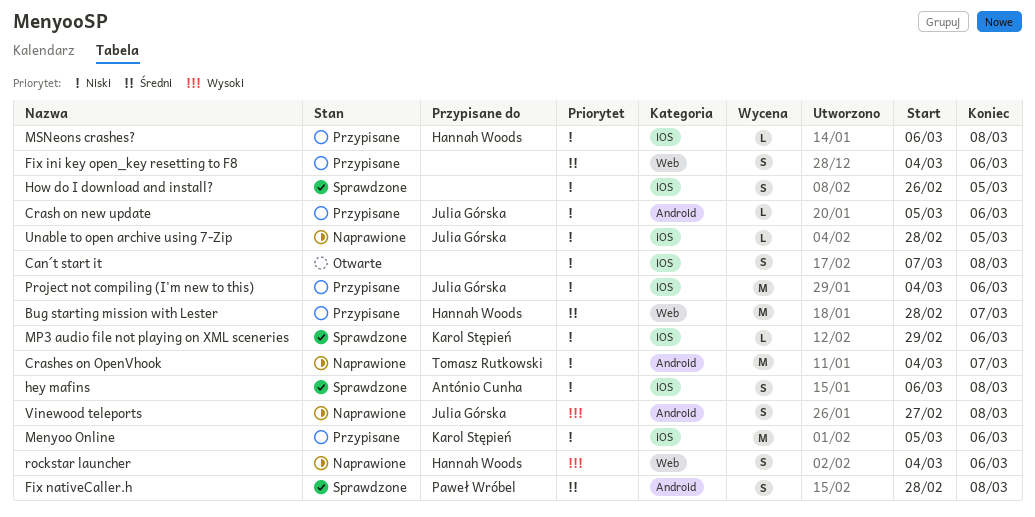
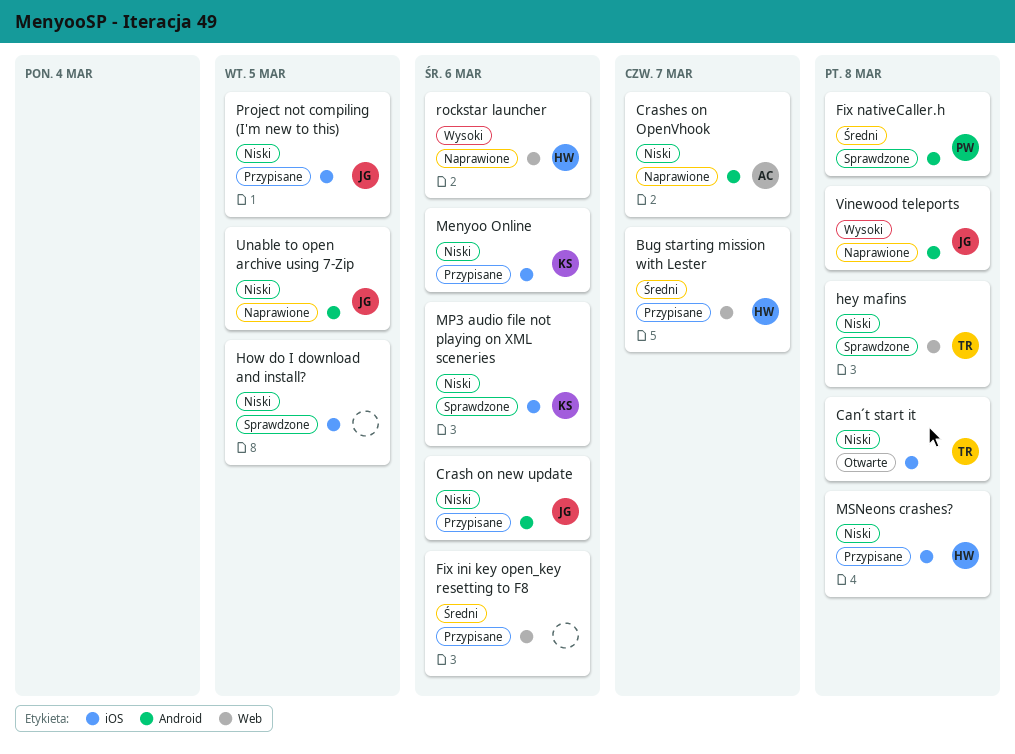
Can´t start it, owner: none -> Tomasz Rutkowski
Crashes on OpenVhook, owner: Tomasz Rutkowski -> António Cunha
hey mafins, owner: António Cunha -> Tomasz Rutkowski
hey mafins, label: iOS -> Web
Project not compiling (I'm new to this), due: Mar 6 -> Mar 5
Unable to open archive using 7-Zip, label: iOS -> Android

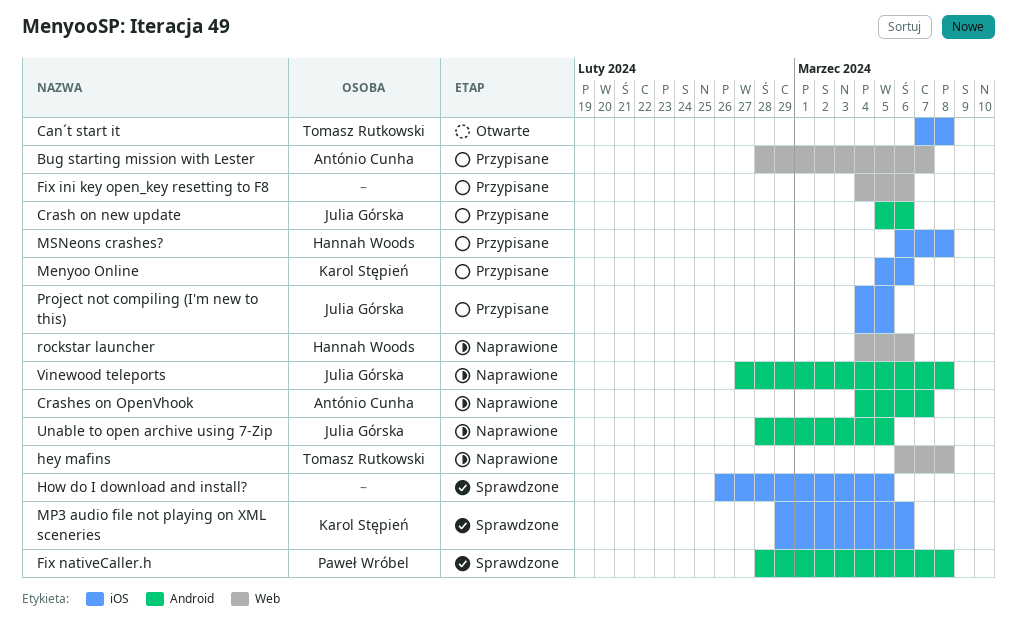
Bug starting mission with Lester, owner: Hannah Woods -> António Cunha
hey mafins, status: Sprawdzone -> Naprawione

